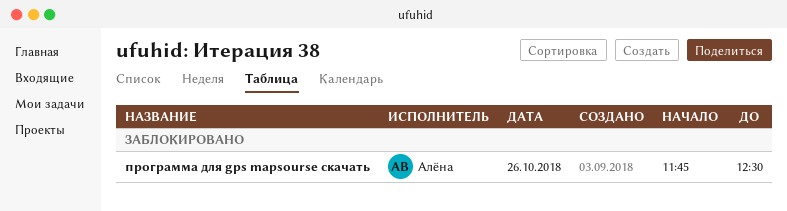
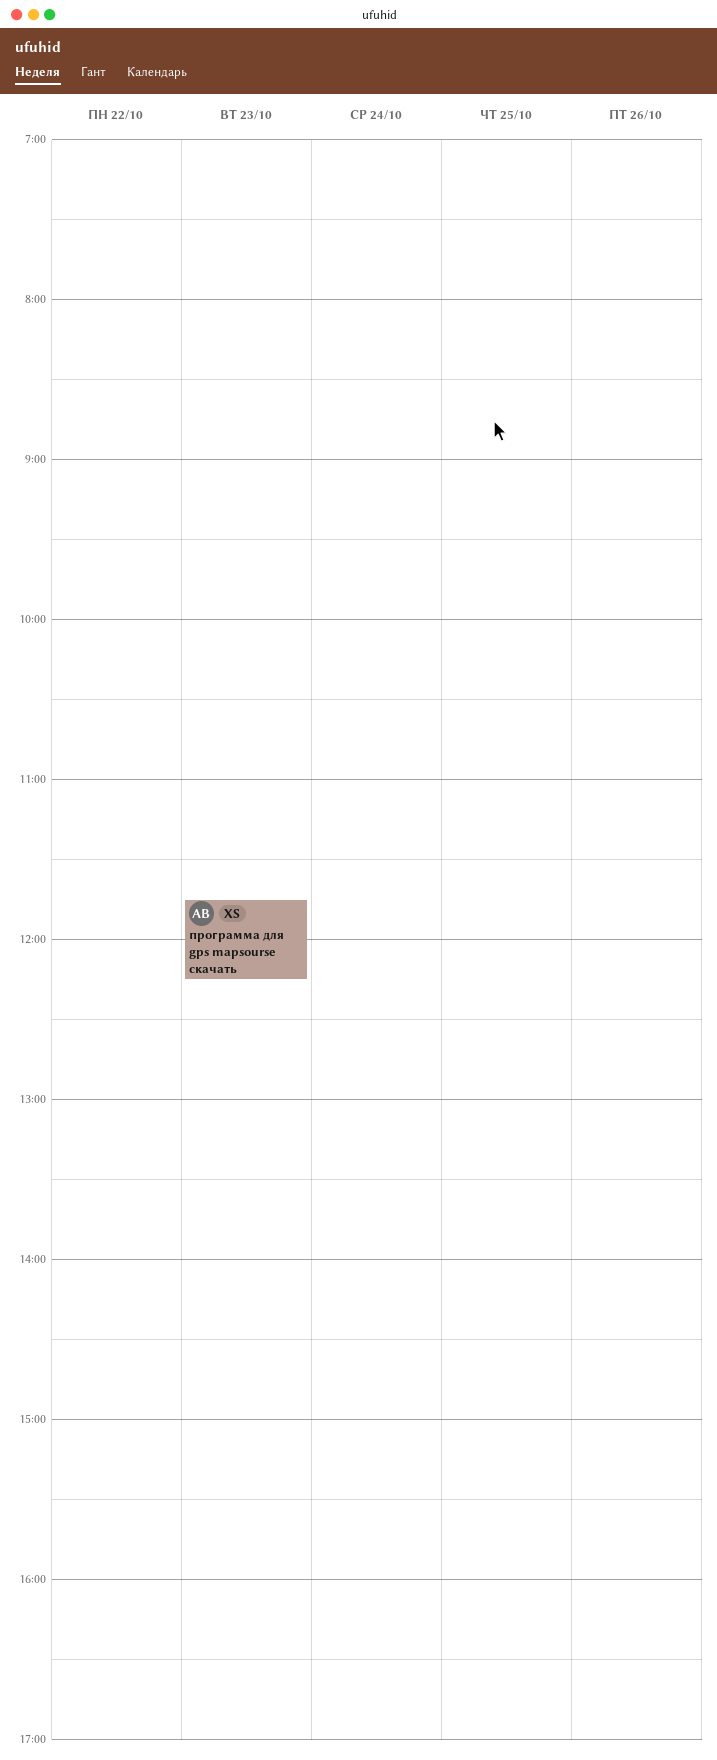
программа для gps mapsourse скачать, day: Oct 26 -> Oct 23
программа для gps mapsourse скачать, ends: 12:30 -> 12:15

